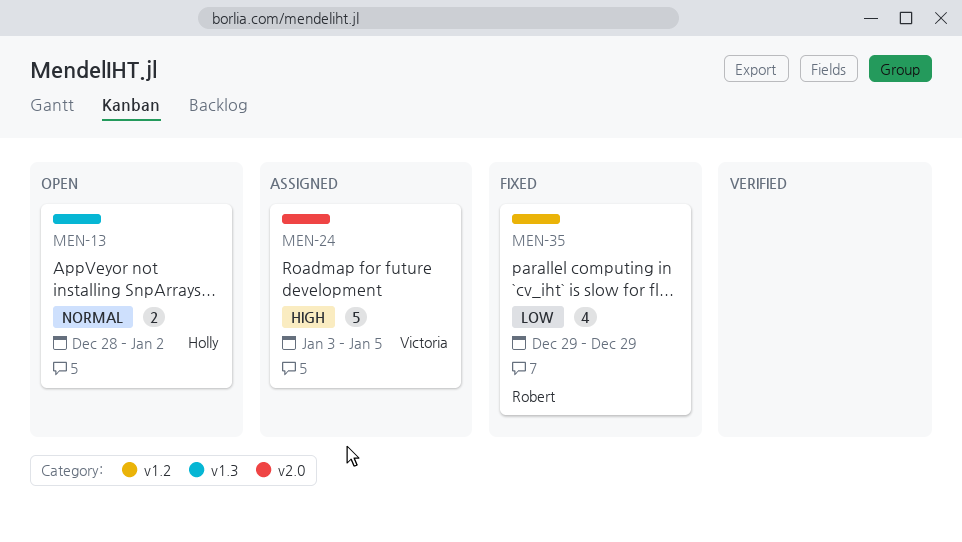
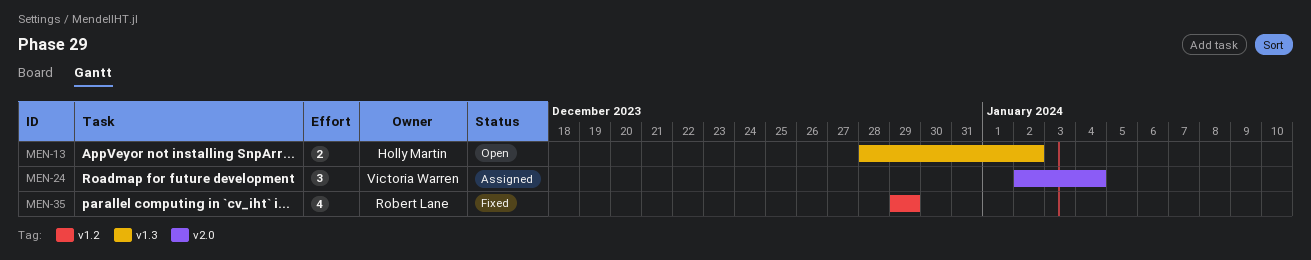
MEN-24, estimate: 5 -> 3
MEN-24, start: Jan 3 -> Jan 2
MEN-24, due: Jan 5 -> Jan 4

